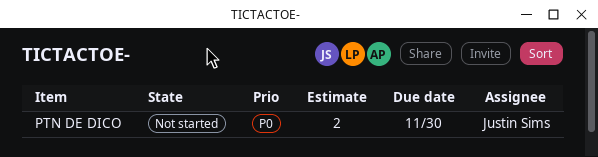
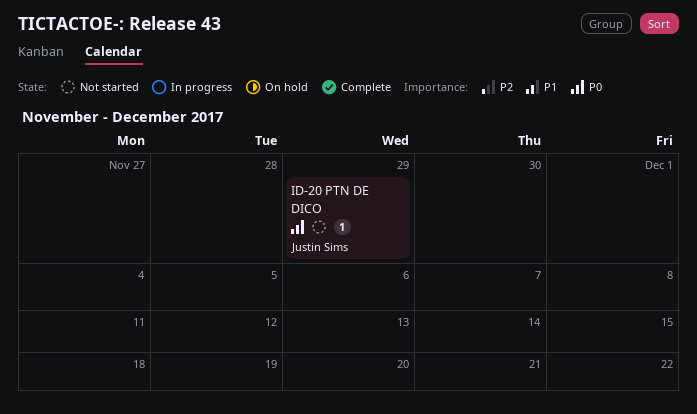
PTN DE DICO, estimate: 2 -> 1
PTN DE DICO, due: Nov 30 -> Nov 29

